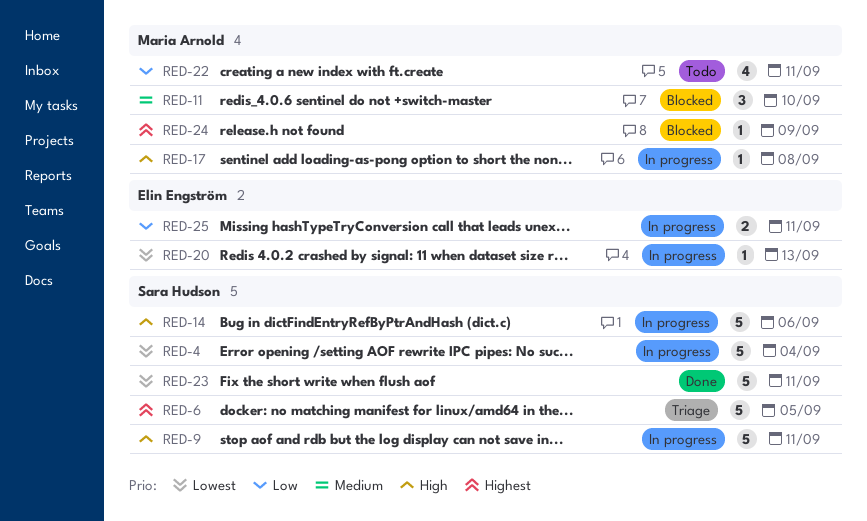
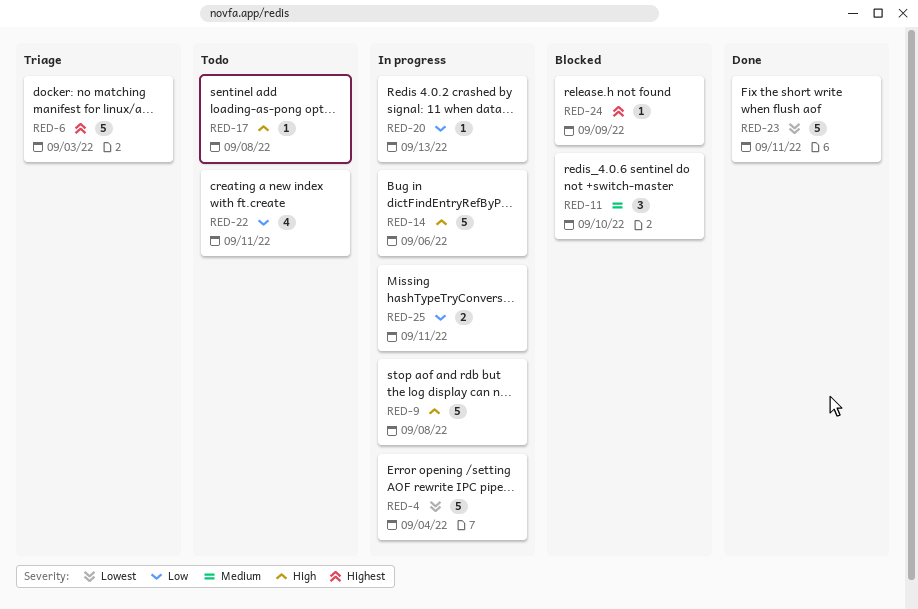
RED-6, due: Sep 5 -> Sep 3
RED-9, due: Sep 11 -> Sep 8
RED-17, status: In progress -> Todo
RED-20, priority: Lowest -> Low

